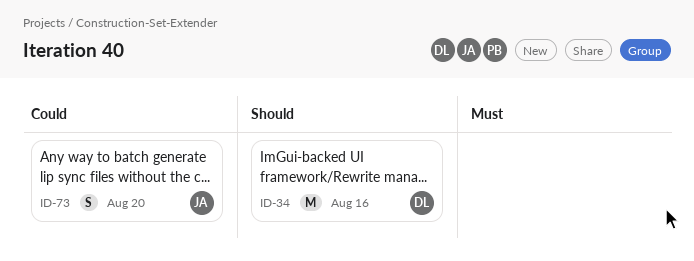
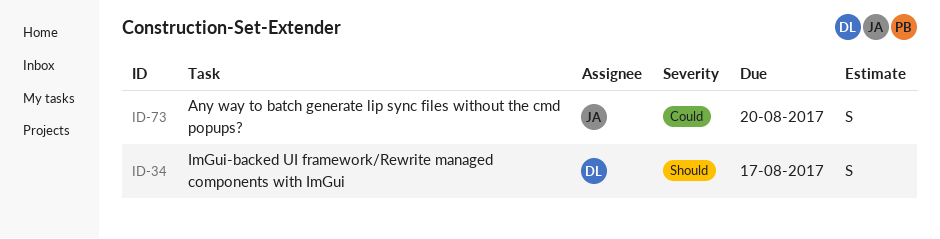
ID-34, estimate: M -> S
ID-34, due: Aug 16 -> Aug 17

